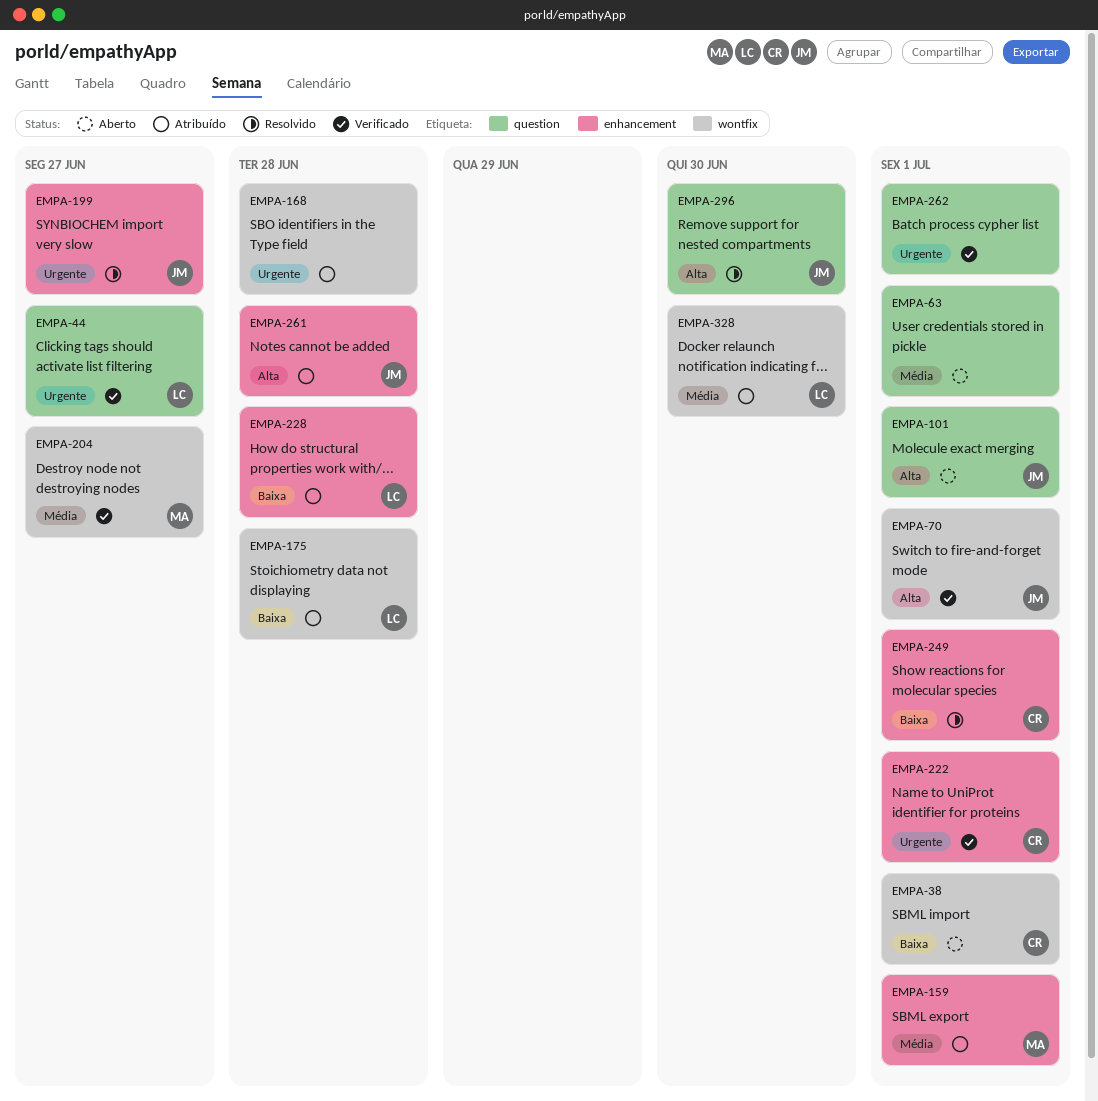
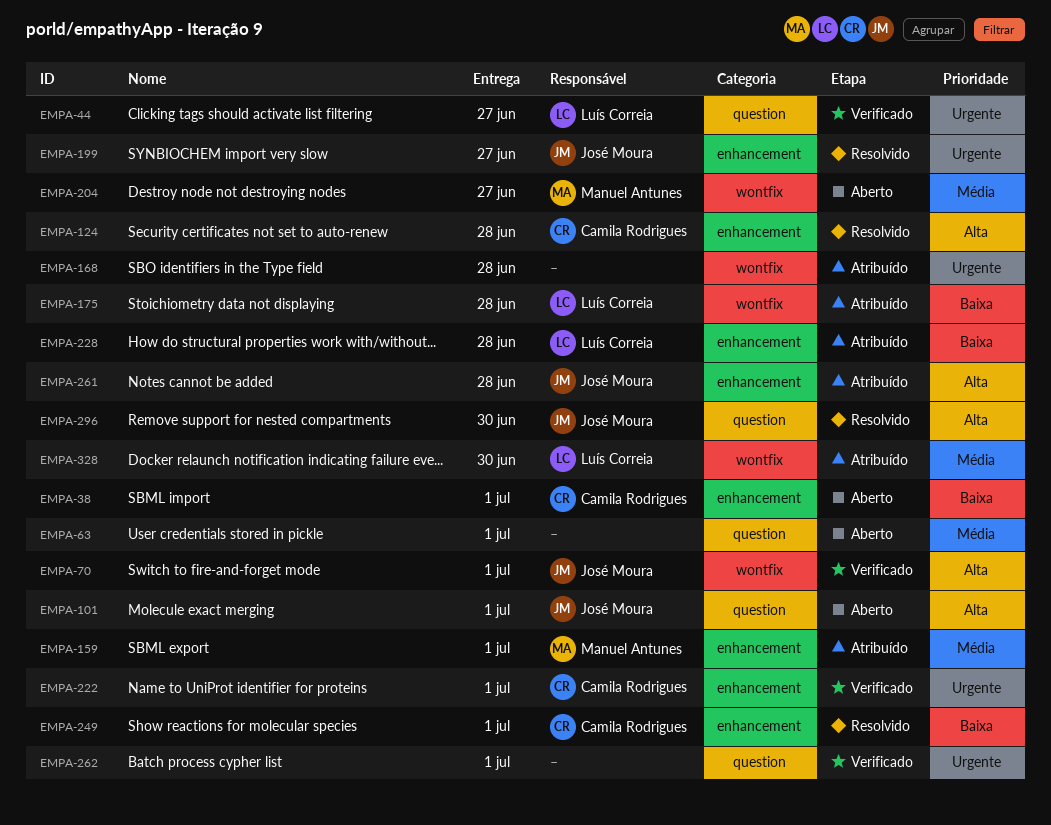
EMPA-38, label: wontfix -> enhancement
EMPA-124: none -> present
EMPA-204, status: Verificado -> Aberto

